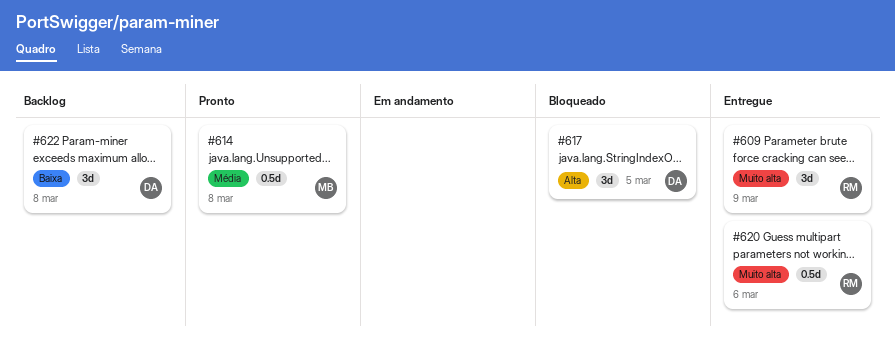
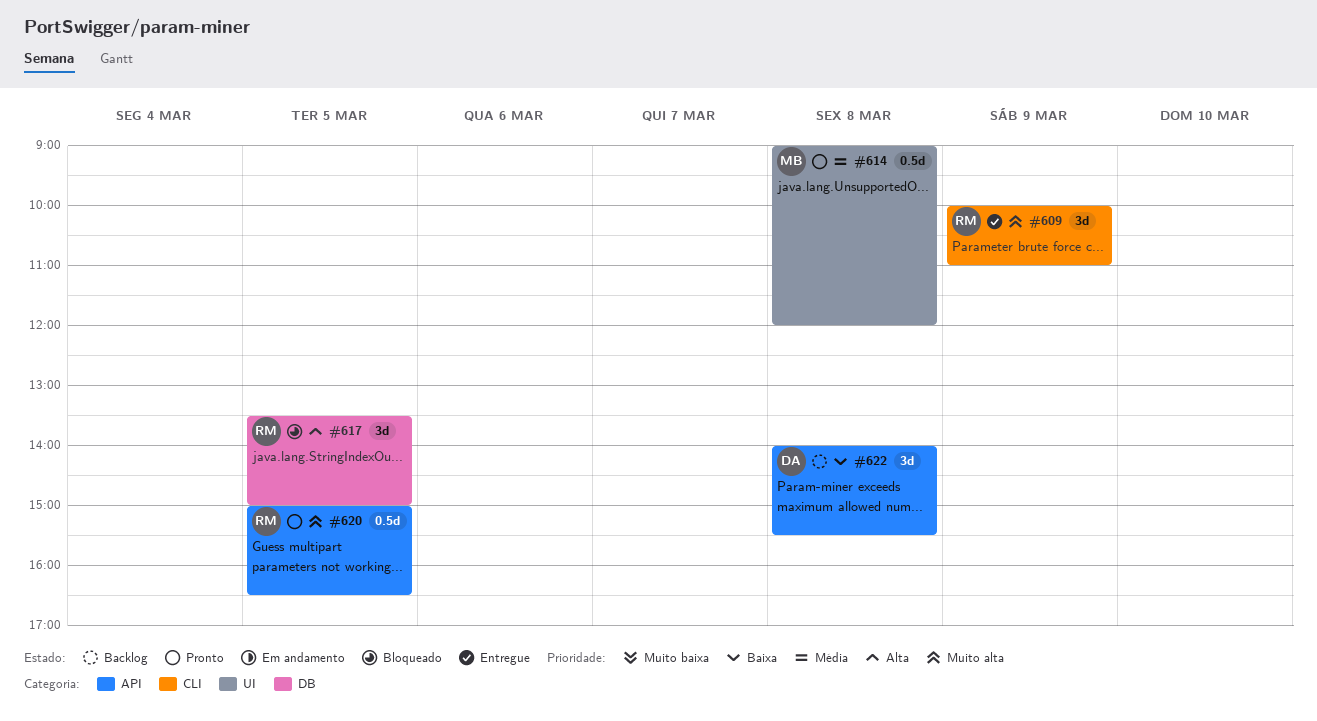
#617, owner: DA -> RM
#620, status: Entregue -> Pronto
#620, day: Mar 6 -> Mar 5

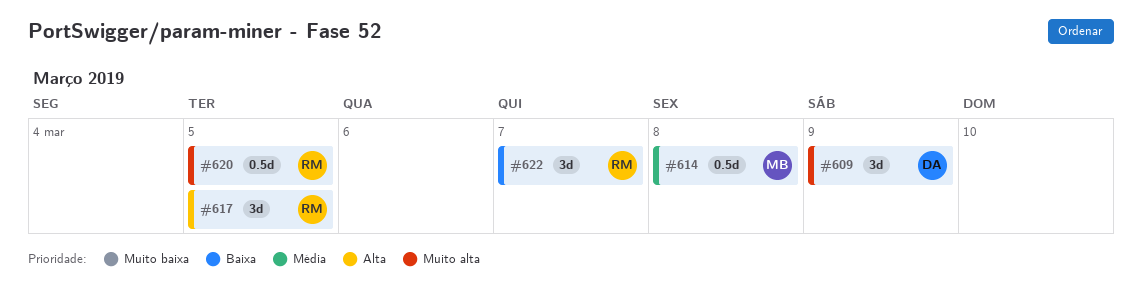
#609, owner: RM -> DA
#622, owner: DA -> RM
#622, day: Mar 8 -> Mar 7

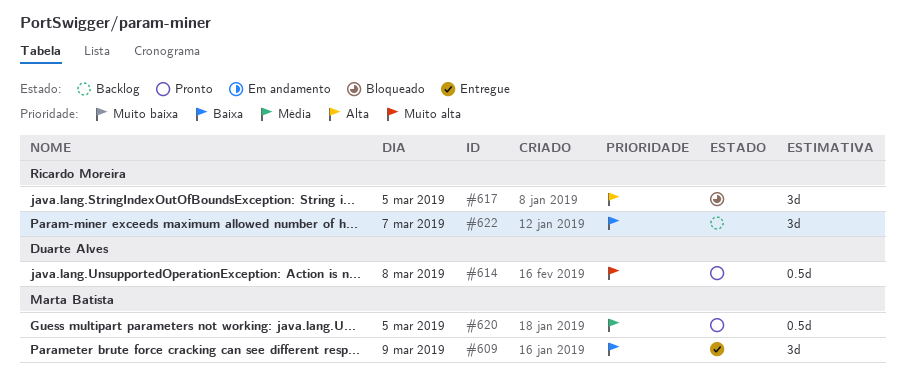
#609, owner: Duarte Alves -> Marta Batista
#609, priority: Muito alta -> Baixa
#614, owner: Marta Batista -> Duarte Alves
#614, priority: Média -> Muito alta
#620, owner: Ricardo Moreira -> Marta Batista
#620, priority: Muito alta -> Média

